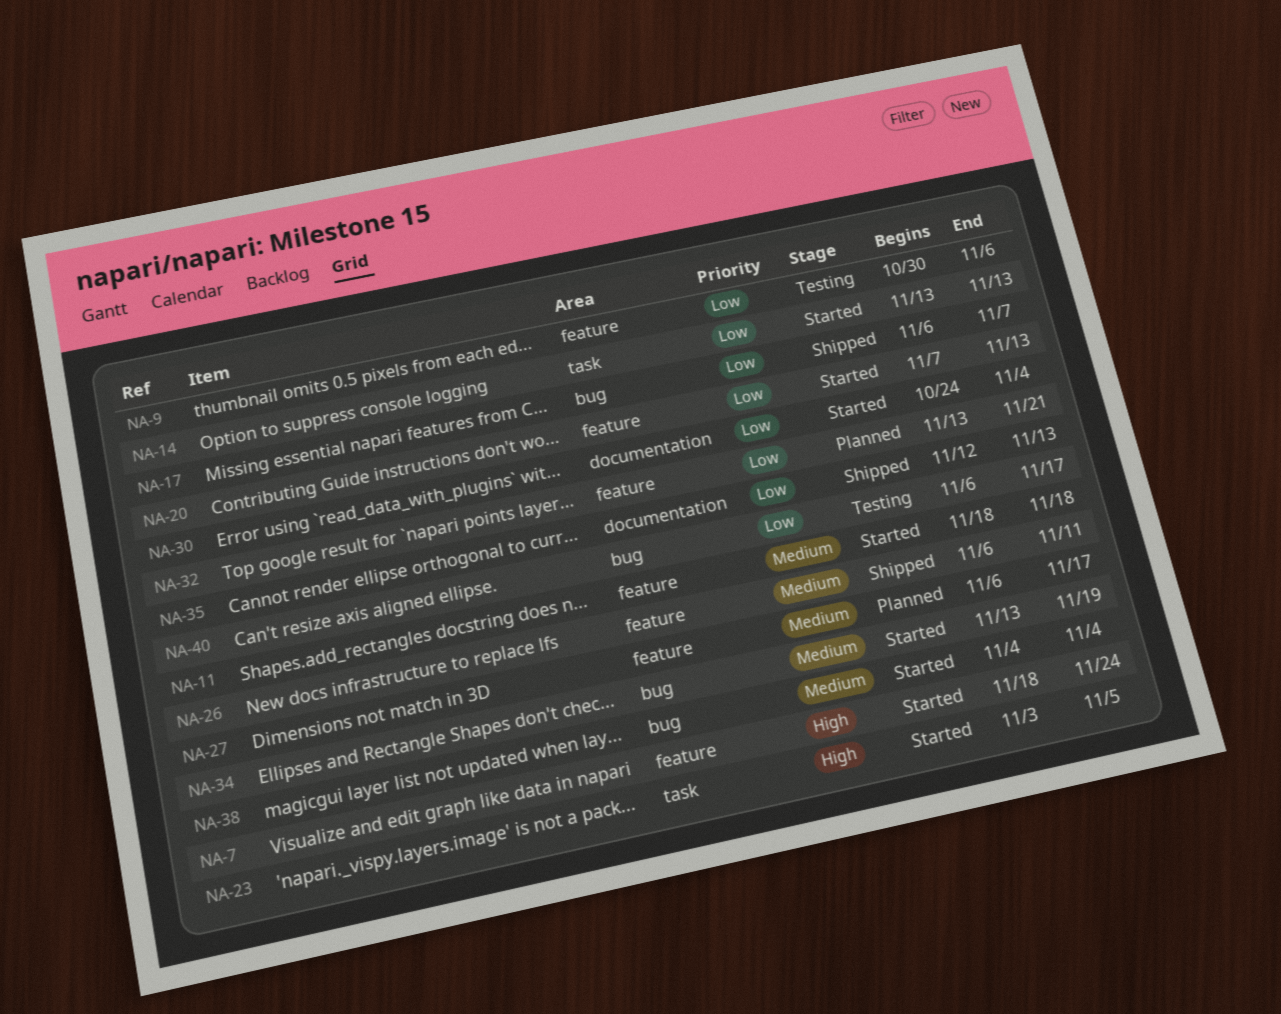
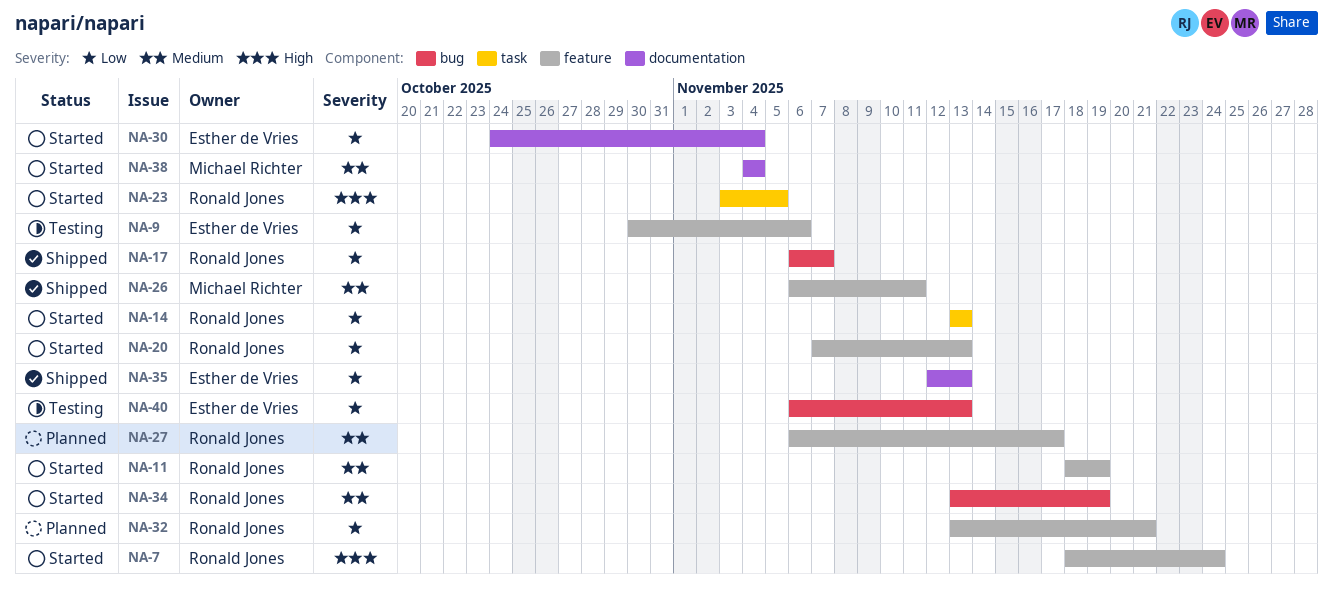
NA-11, due: Nov 18 -> Nov 19
NA-38, label: bug -> documentation
NA-40, due: Nov 17 -> Nov 13

